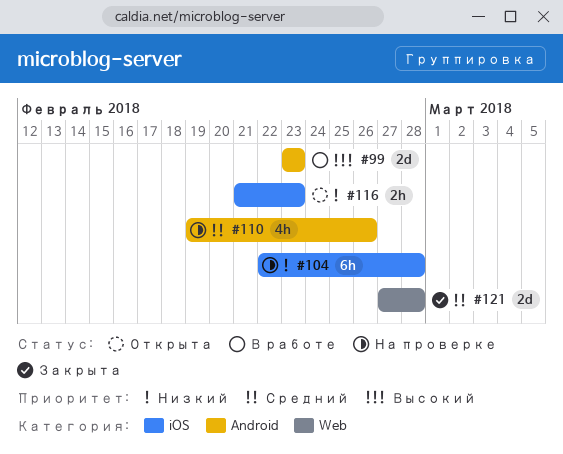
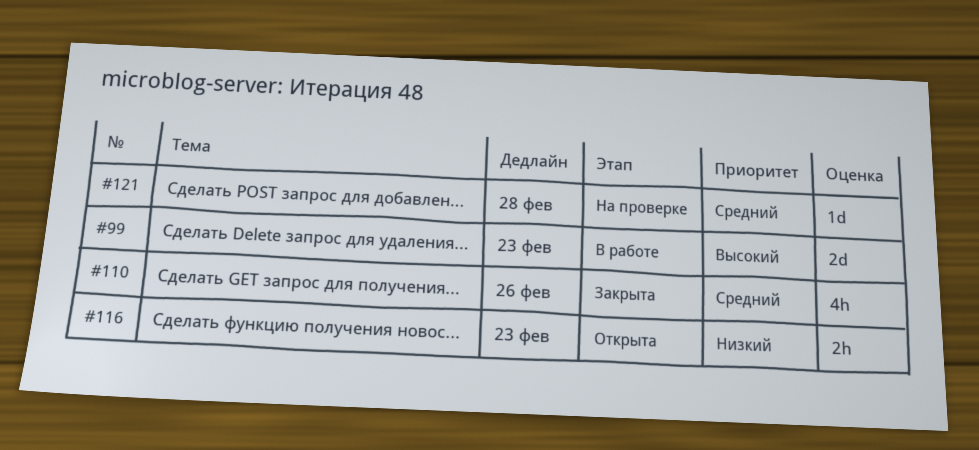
#104: present -> none
#110, status: На проверке -> Закрыта
#121, status: Закрыта -> На проверке
#121, estimate: 2d -> 1d

